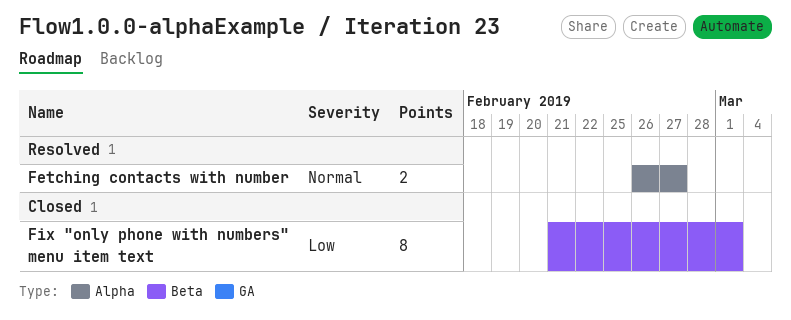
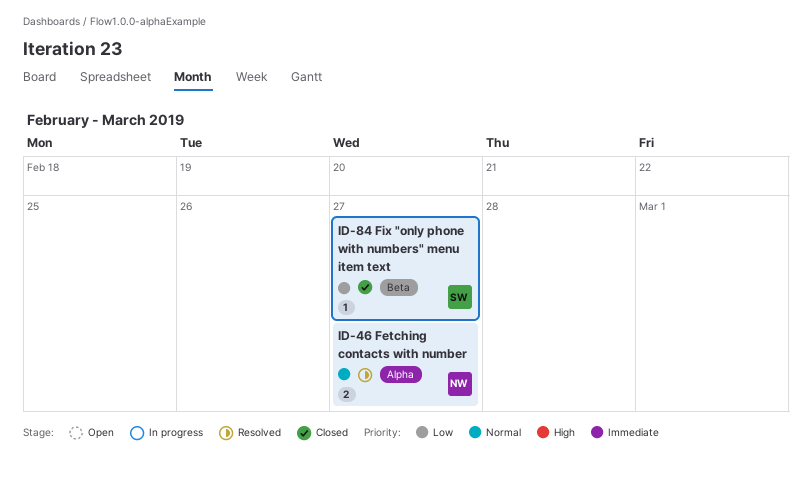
Fix "only phone with numbers" menu item text, estimate: 8 -> 1
Fix "only phone with numbers" menu item text, due: Mar 1 -> Feb 27

